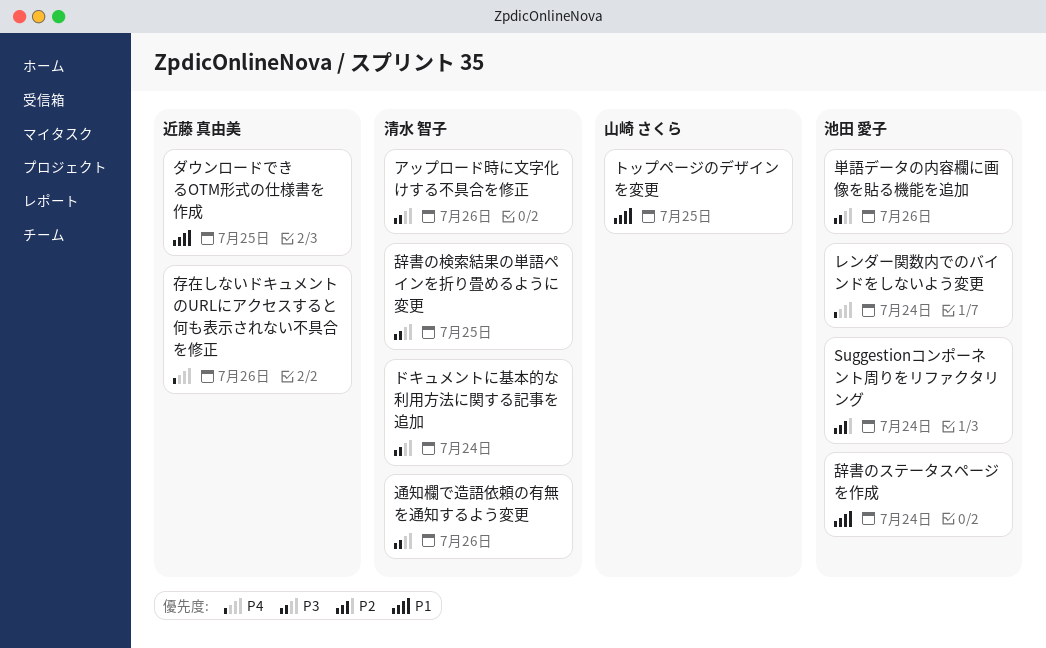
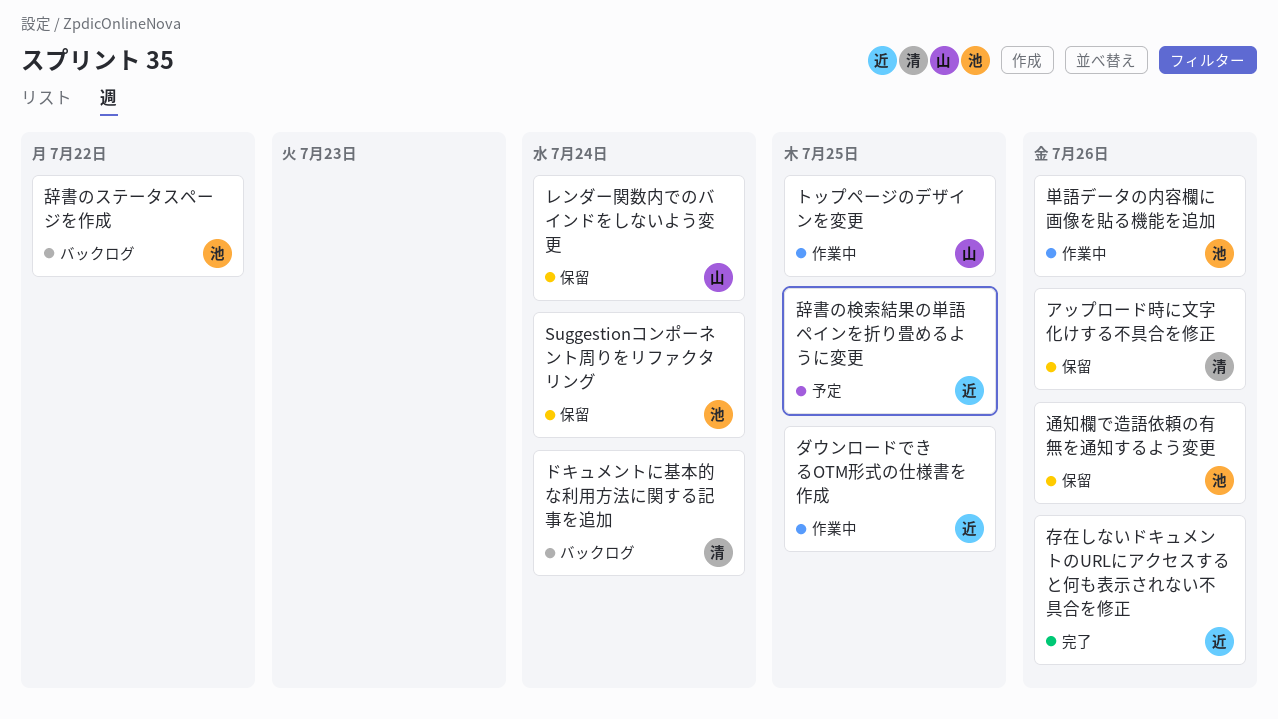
レンダー関数内でのバインドをしないよう変更, owner: 池田 愛子 -> 山崎 さくら
辞書のステータスページを作成, due: Jul 24 -> Jul 22
辞書の検索結果の単語ペインを折り畳めるように変更, owner: 清水 智子 -> 近藤 真由美
通知欄で造語依頼の有無を通知するよう変更, owner: 清水 智子 -> 池田 愛子

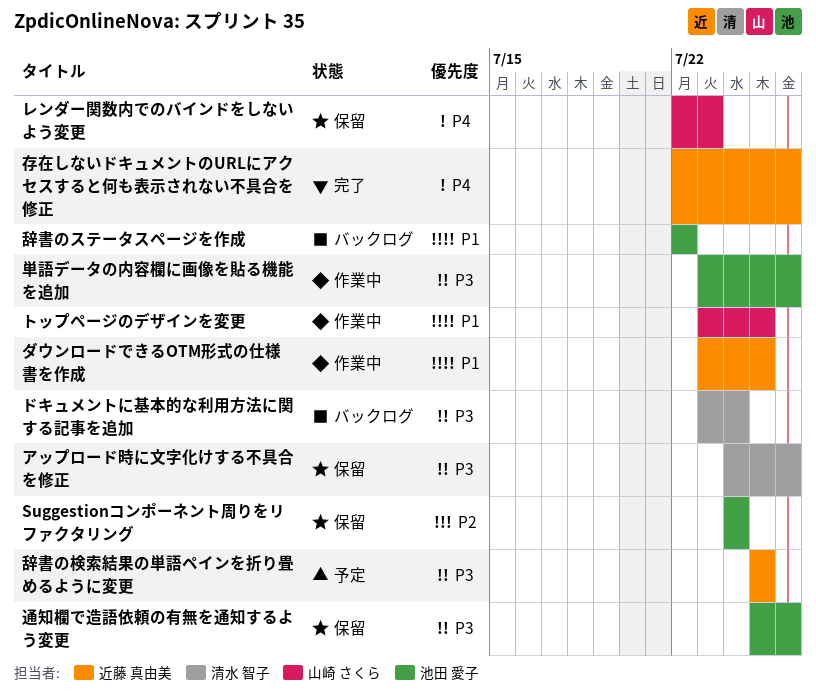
レンダー関数内でのバインドをしないよう変更, due: Jul 24 -> Jul 23

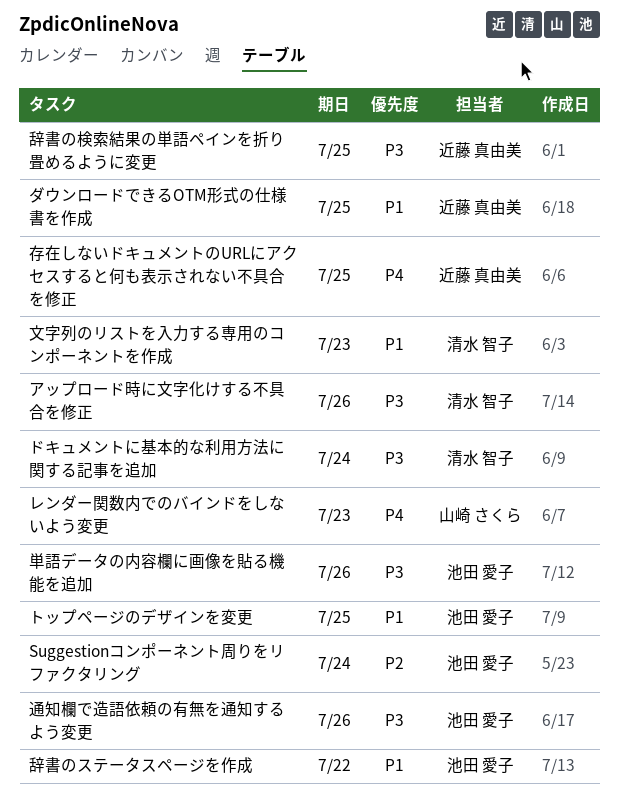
トップページのデザインを変更, owner: 山崎 さくら -> 池田 愛子
存在しないドキュメントのURLにアクセスすると何も表示されない不具合を修正, due: Jul 26 -> Jul 25
文字列のリストを入力する専用のコンポーネントを作成: none -> present

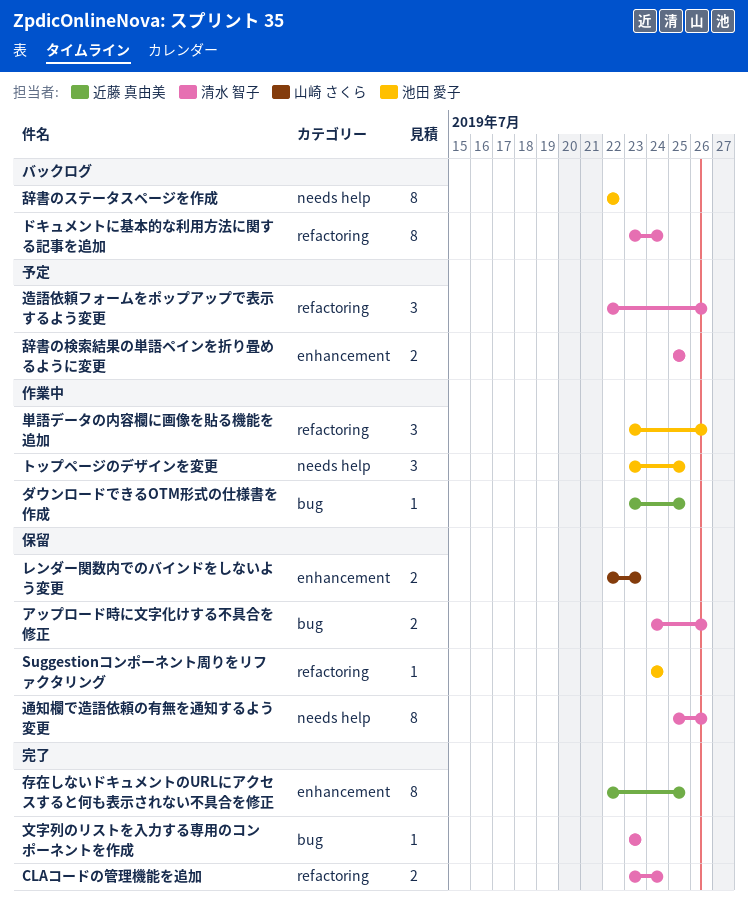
CLAコードの管理機能を追加: none -> present
辞書の検索結果の単語ペインを折り畳めるように変更, owner: 近藤 真由美 -> 清水 智子
通知欄で造語依頼の有無を通知するよう変更, owner: 池田 愛子 -> 清水 智子
造語依頼フォームをポップアップで表示するよう変更: none -> present

